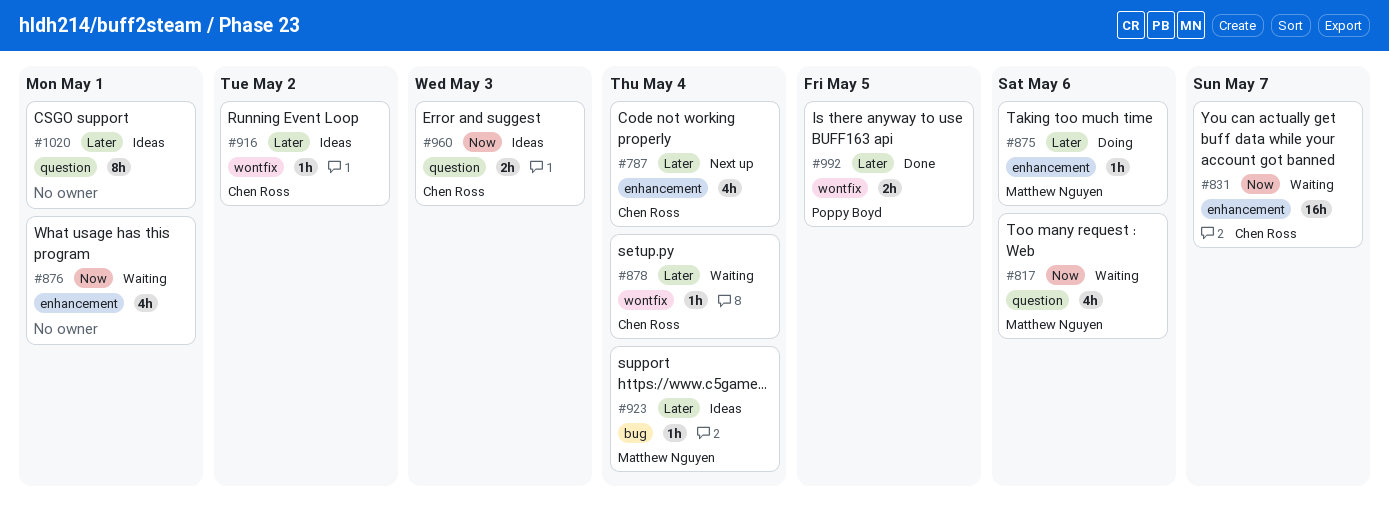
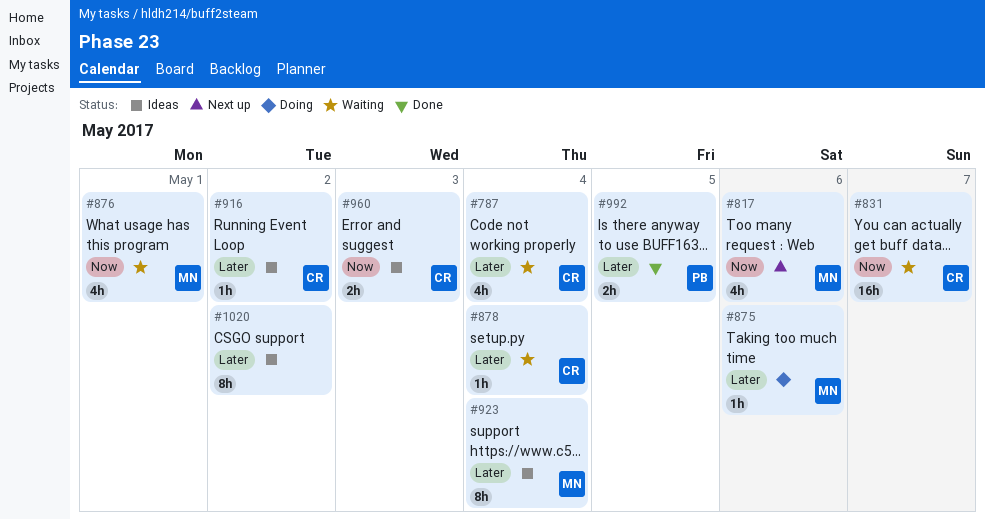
#787, status: Next up -> Waiting
#817, status: Waiting -> Next up
#876, owner: none -> Matthew Nguyen
#923, estimate: 1h -> 8h
#1020, due: May 1 -> May 2

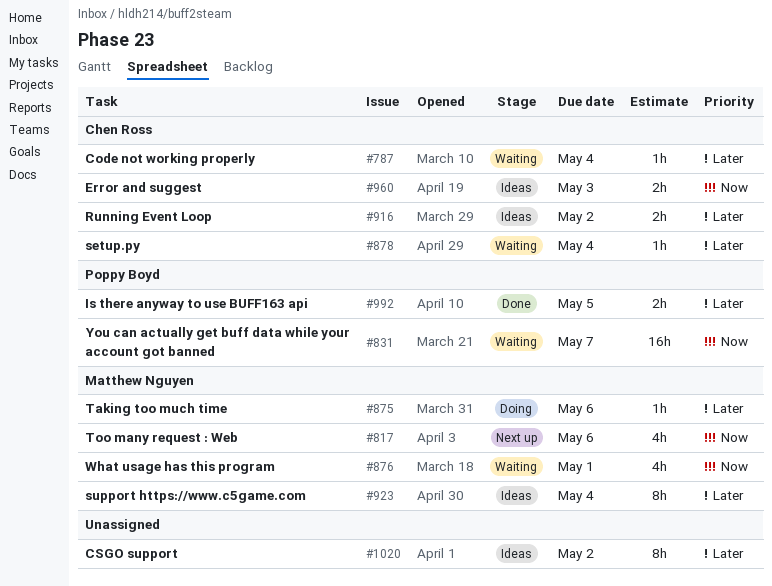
#787, estimate: 4h -> 1h
#831, owner: Chen Ross -> Poppy Boyd
#916, estimate: 1h -> 2h

